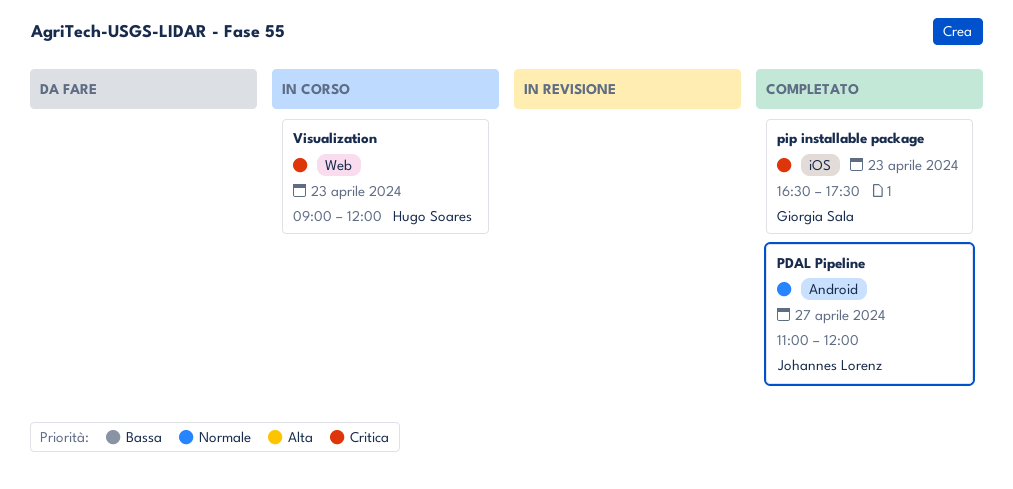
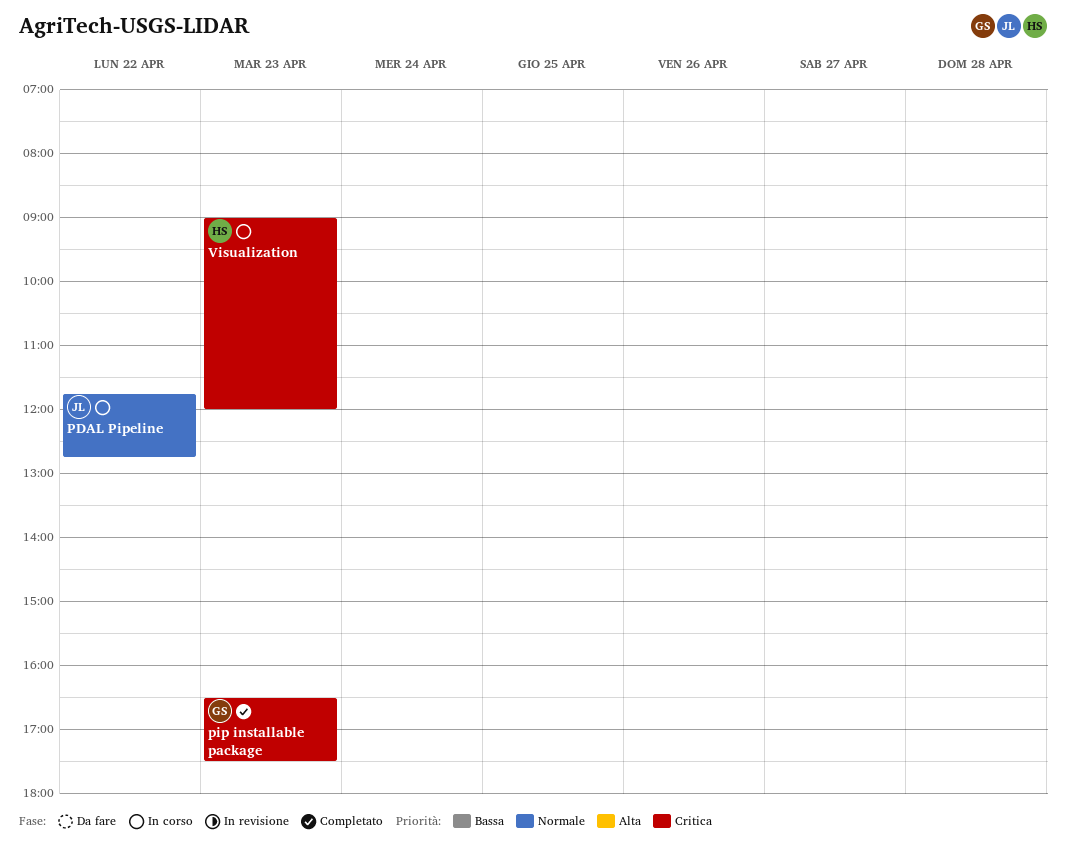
PDAL Pipeline, status: Completato -> In corso
PDAL Pipeline, day: Apr 27 -> Apr 22
PDAL Pipeline, begins: 11:00 -> 11:45
PDAL Pipeline, ends: 12:00 -> 12:45

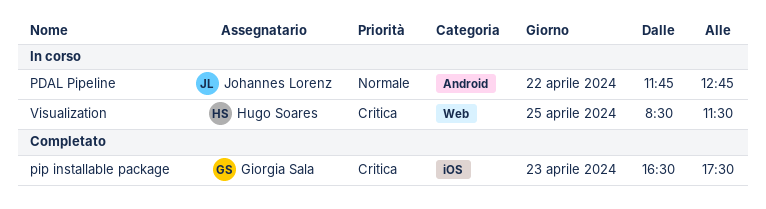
Visualization, day: Apr 23 -> Apr 25
Visualization, begins: 09:00 -> 08:30
Visualization, ends: 12:00 -> 11:30

